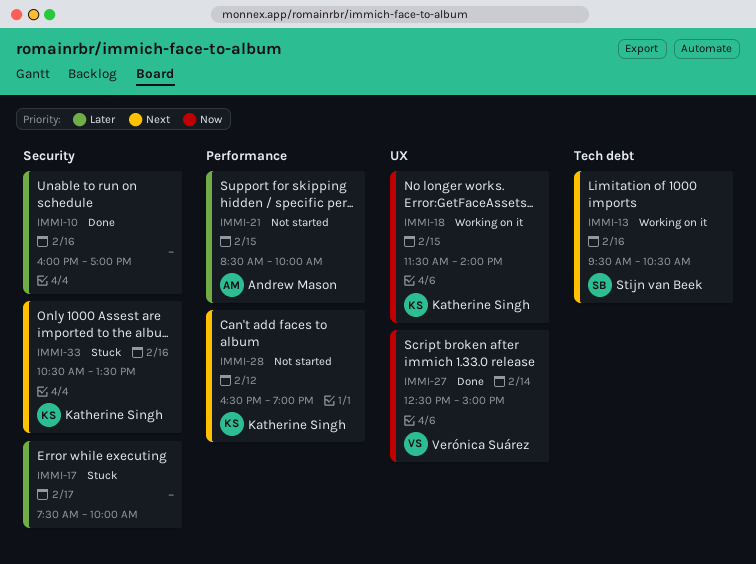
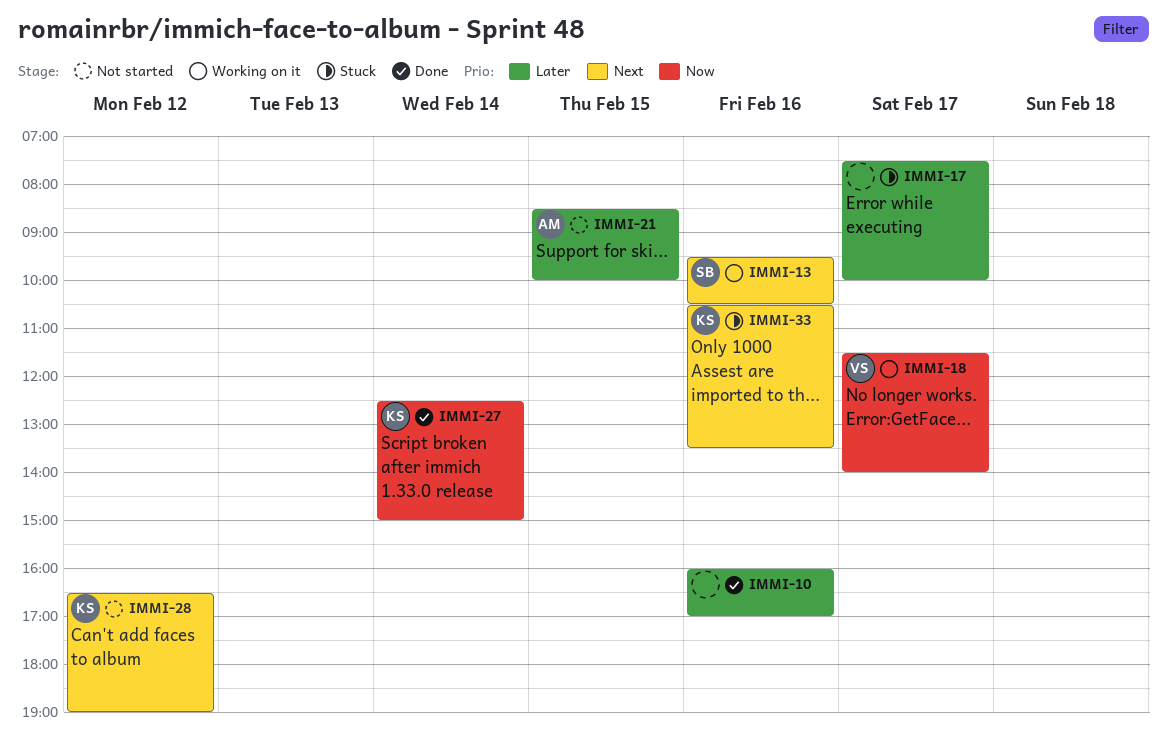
IMMI-18, owner: Katherine Singh -> Verónica Suárez
IMMI-18, day: Feb 15 -> Feb 17
IMMI-27, owner: Verónica Suárez -> Katherine Singh

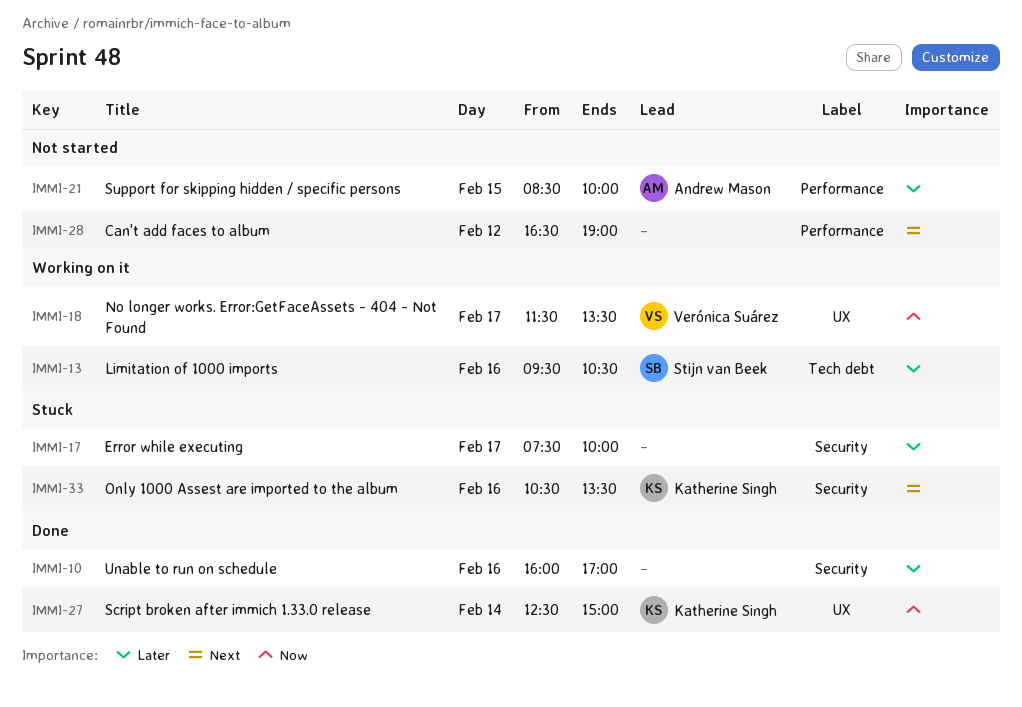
IMMI-13, priority: Next -> Later
IMMI-18, ends: 14:00 -> 13:30
IMMI-28, owner: Katherine Singh -> none

